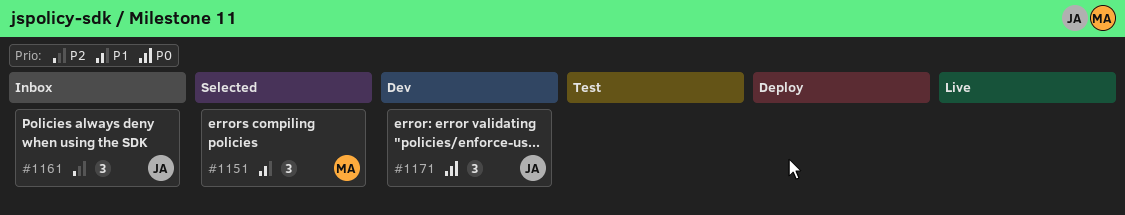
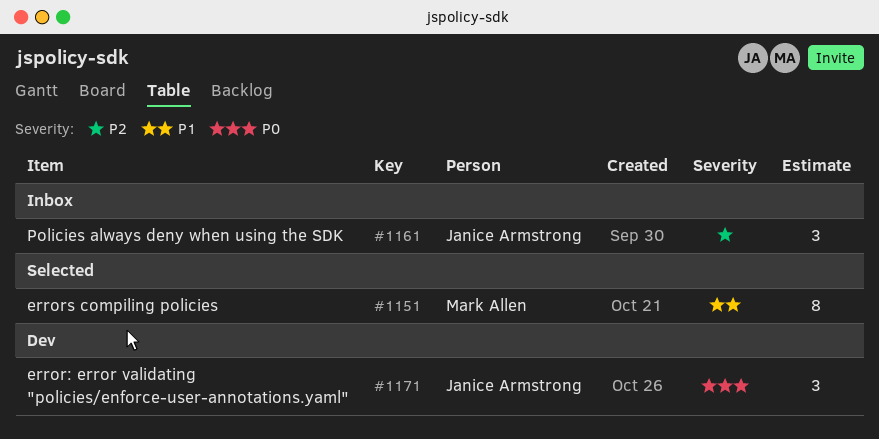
#1151, estimate: 3 -> 8

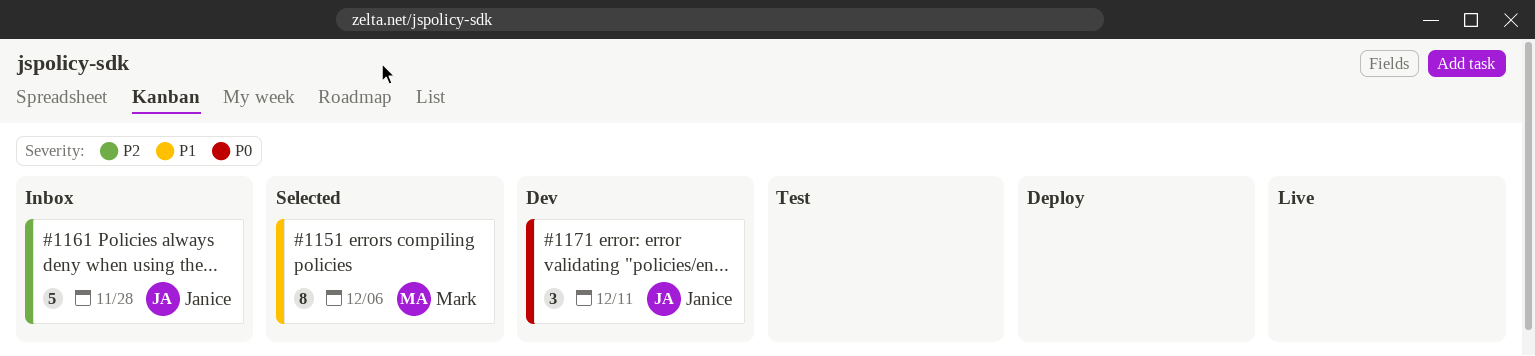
#1161, estimate: 3 -> 5

